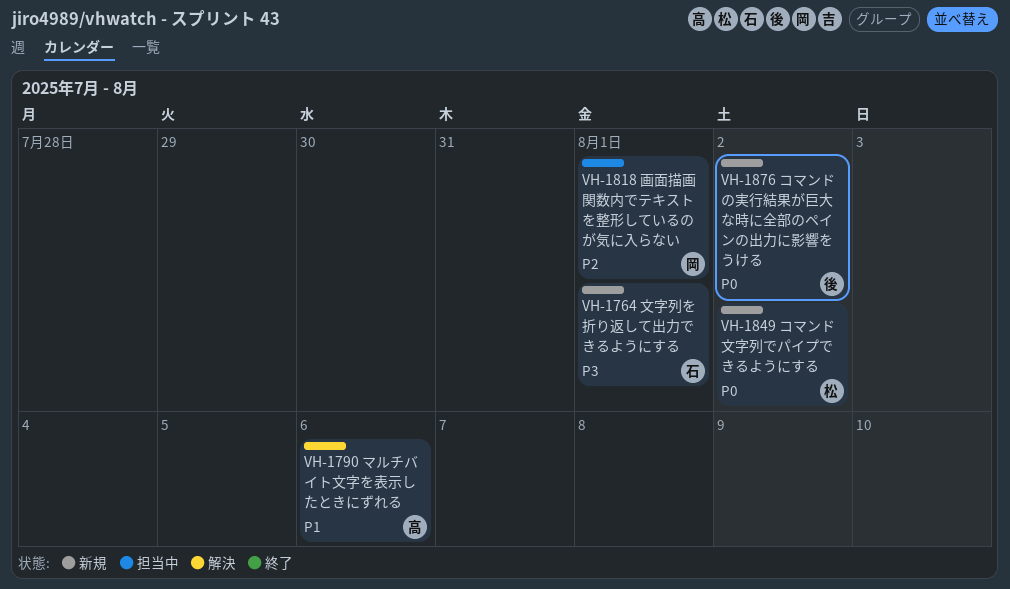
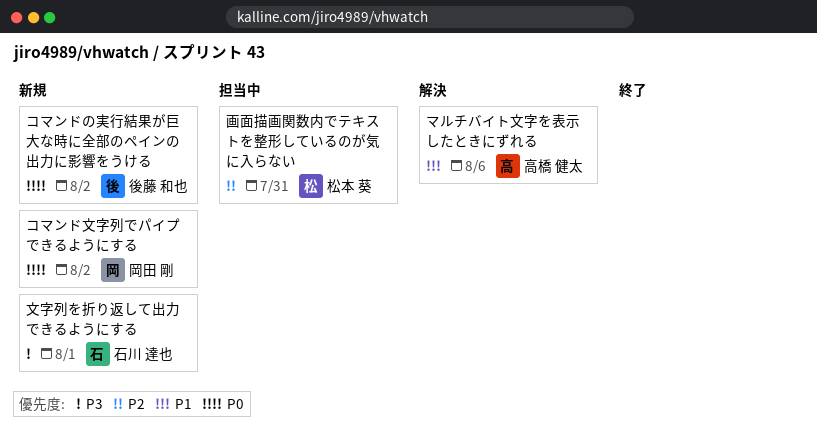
コマンド文字列でパイプできるようにする, owner: 松本 葵 -> 岡田 剛
画面描画関数内でテキストを整形しているのが気に入らない, owner: 岡田 剛 -> 松本 葵
画面描画関数内でテキストを整形しているのが気に入らない, due: Aug 1 -> Jul 31

